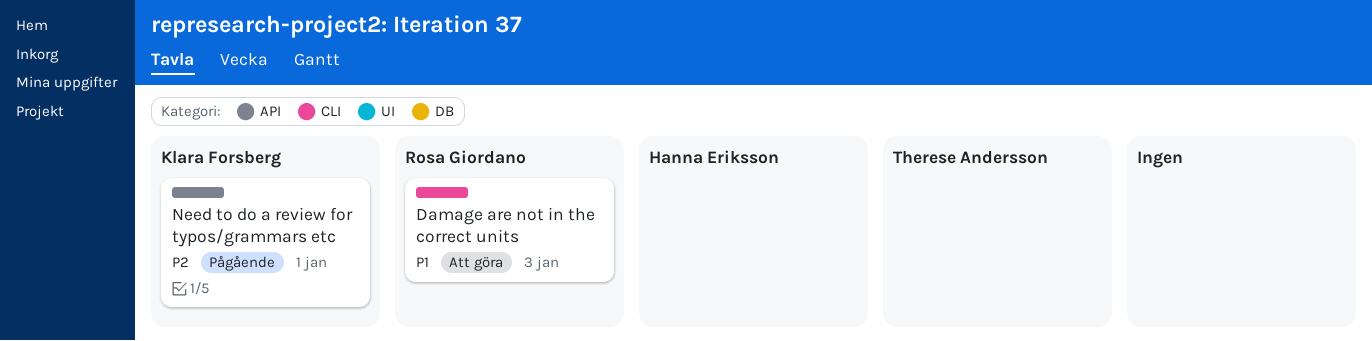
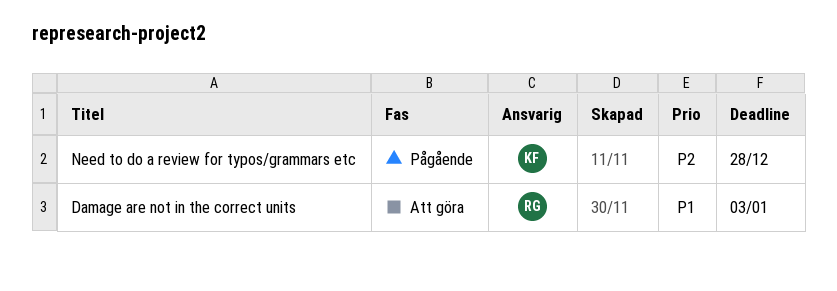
Need to do a review for typos/grammars etc, due: Jan 1 -> Dec 28

